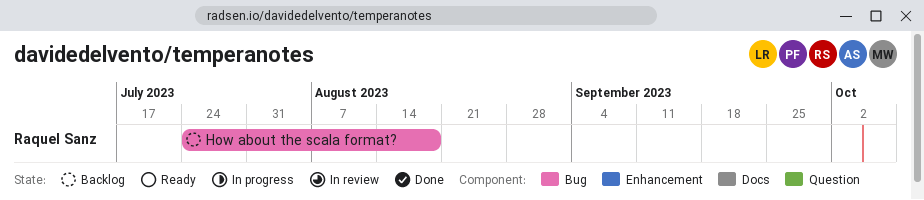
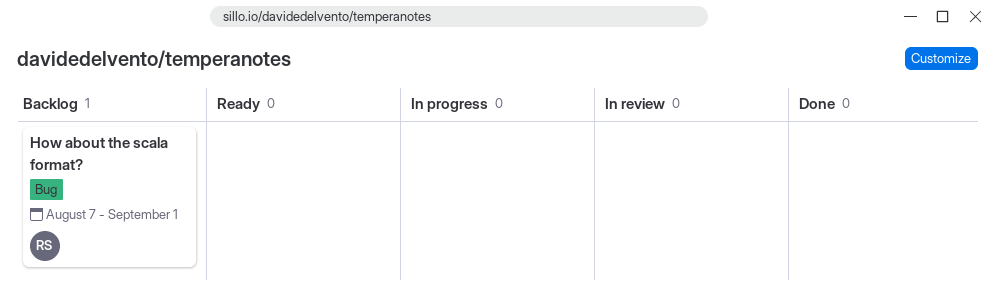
How about the scala format?, start: Jul 24 -> Aug 7
How about the scala format?, due: Aug 18 -> Sep 1

